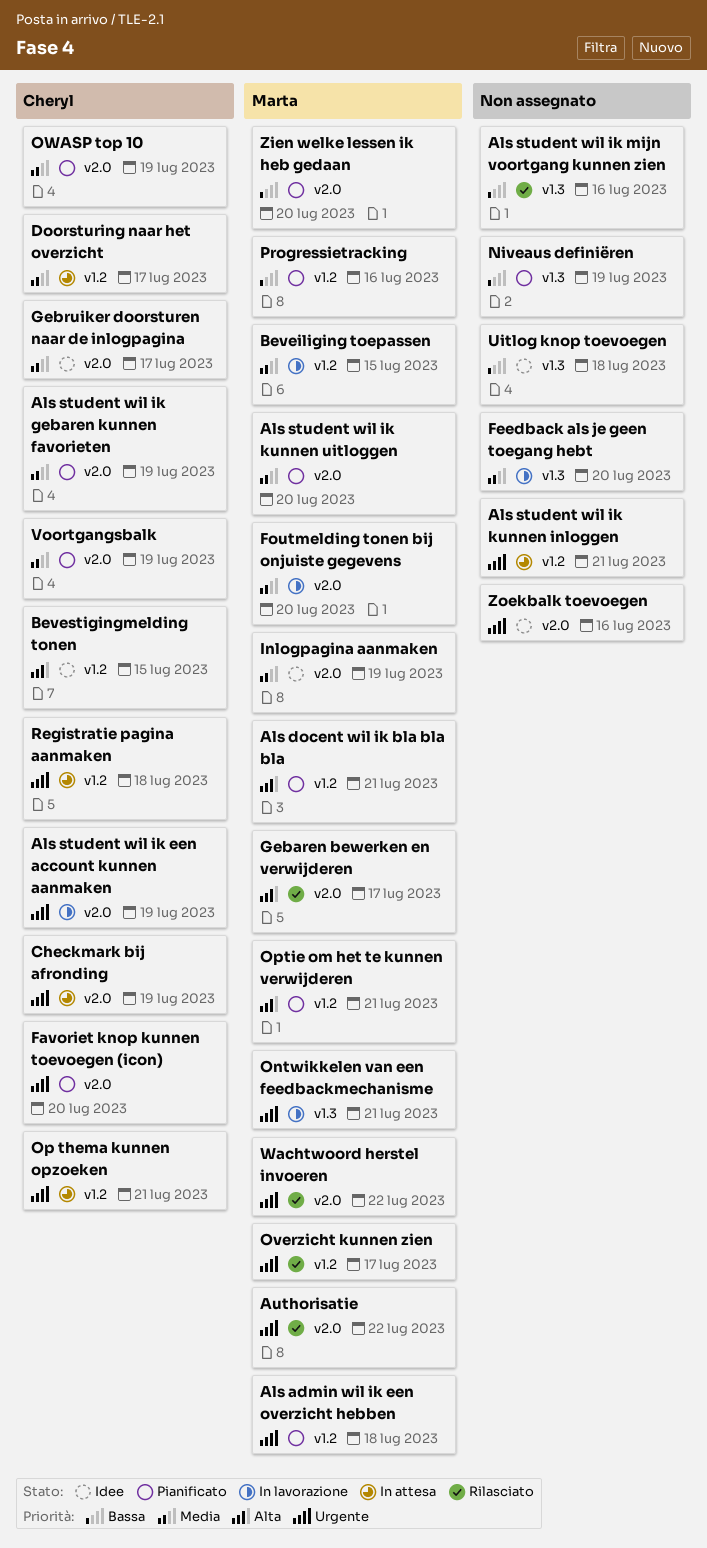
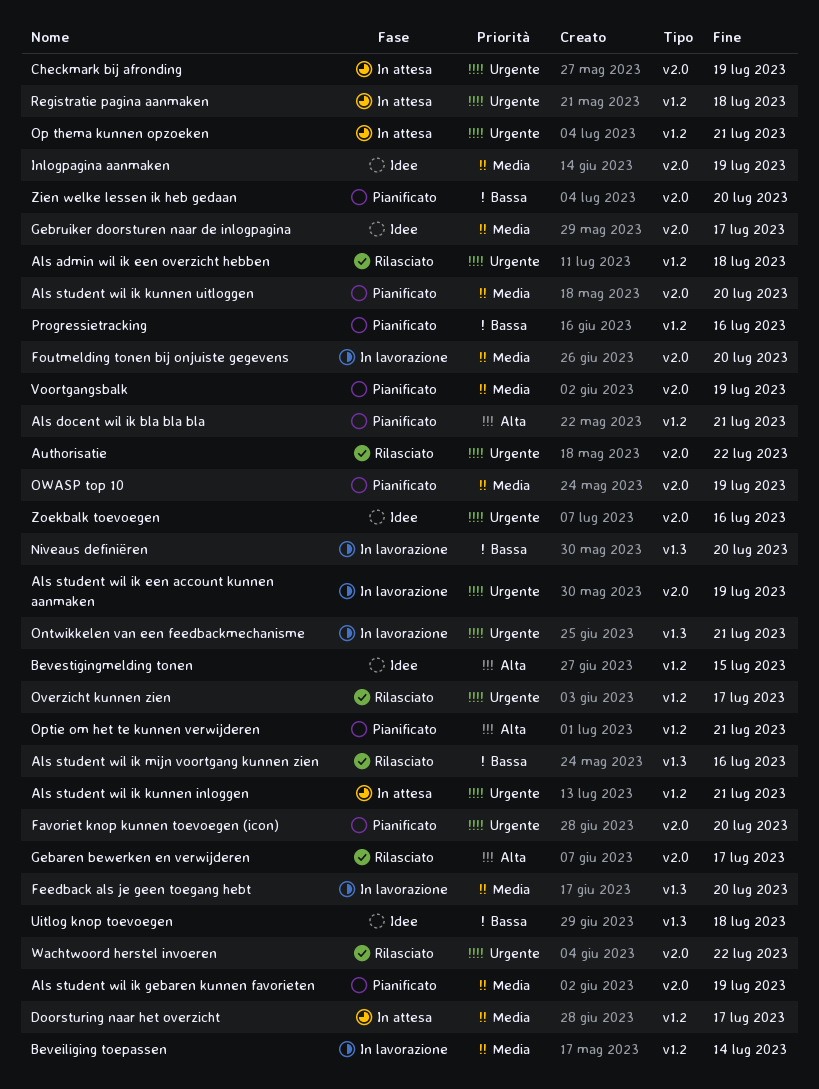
Als admin wil ik een overzicht hebben, status: Pianificato -> Rilasciato
Beveiliging toepassen, due: Jul 15 -> Jul 14
Niveaus definiëren, status: Pianificato -> In lavorazione
Niveaus definiëren, due: Jul 19 -> Jul 20

